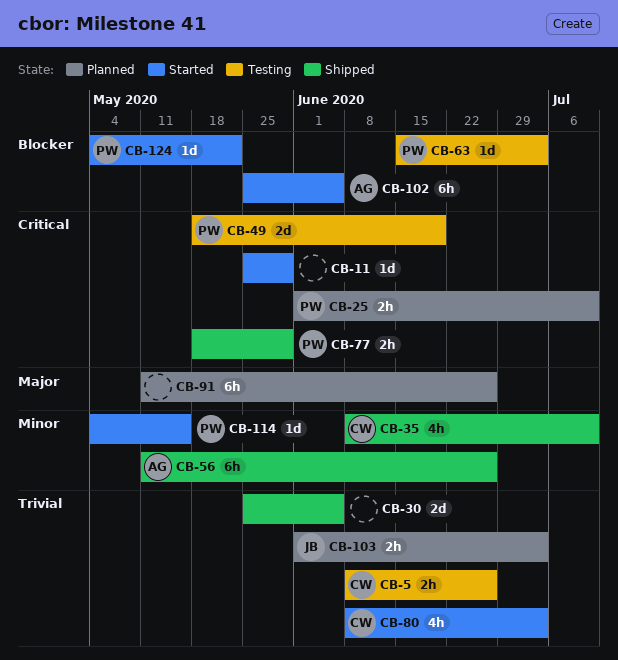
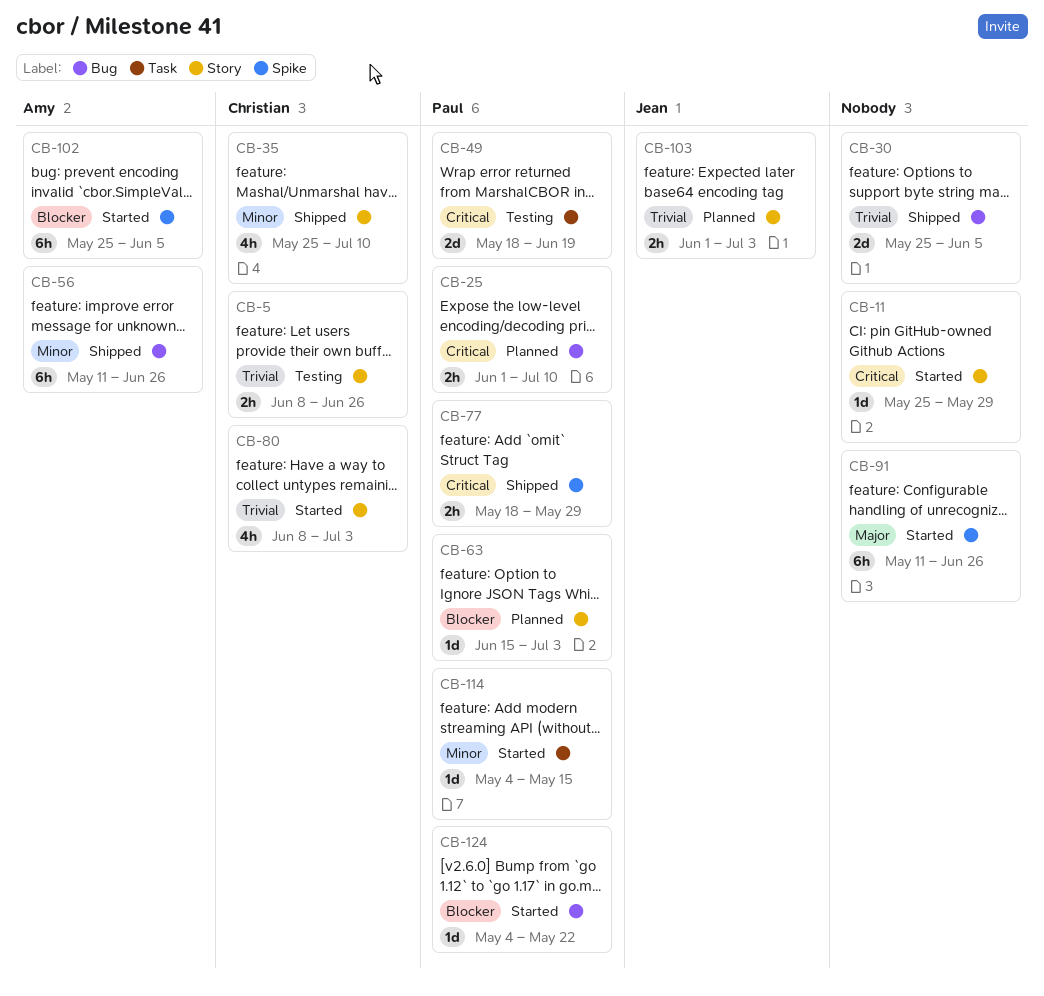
CB-35, start: Jun 8 -> May 25
CB-63, status: Testing -> Planned
CB-91, status: Planned -> Started

